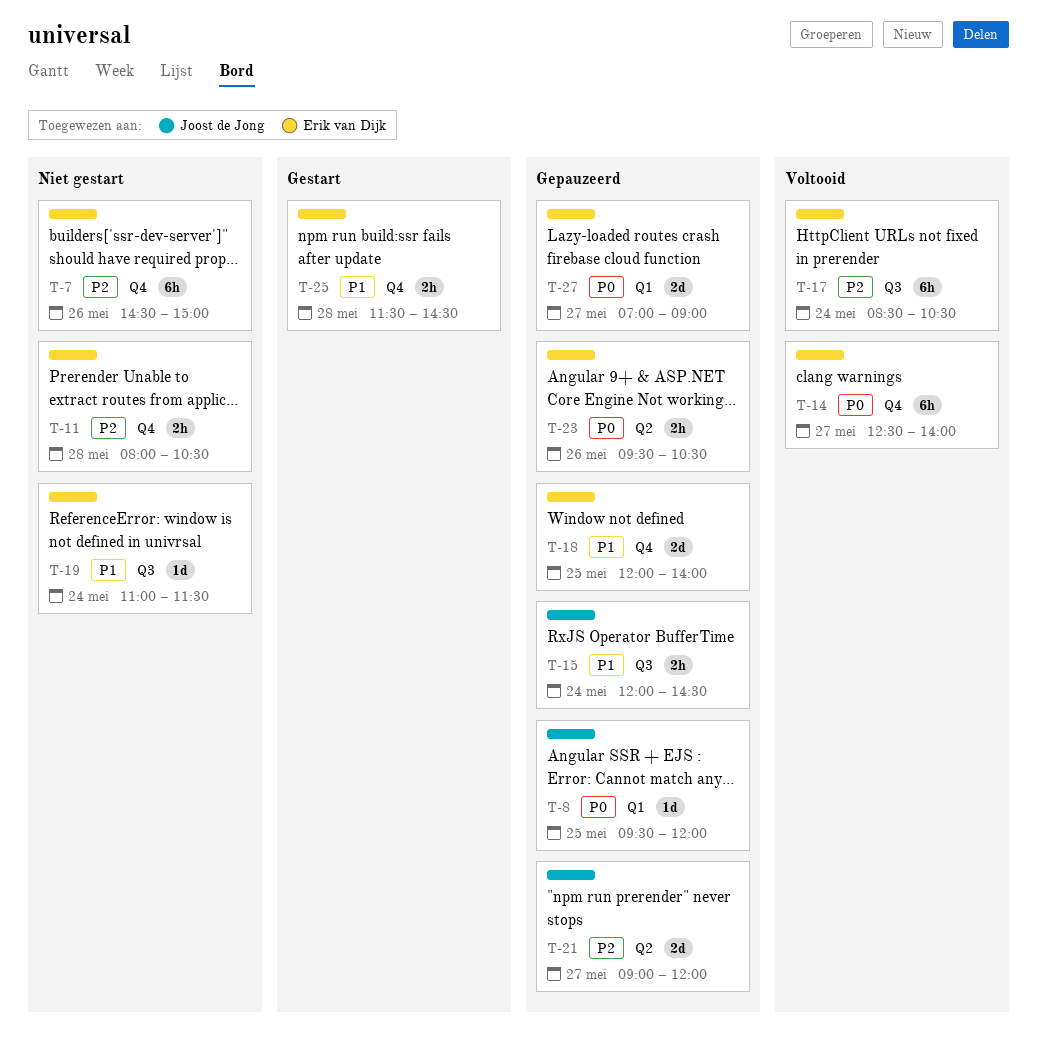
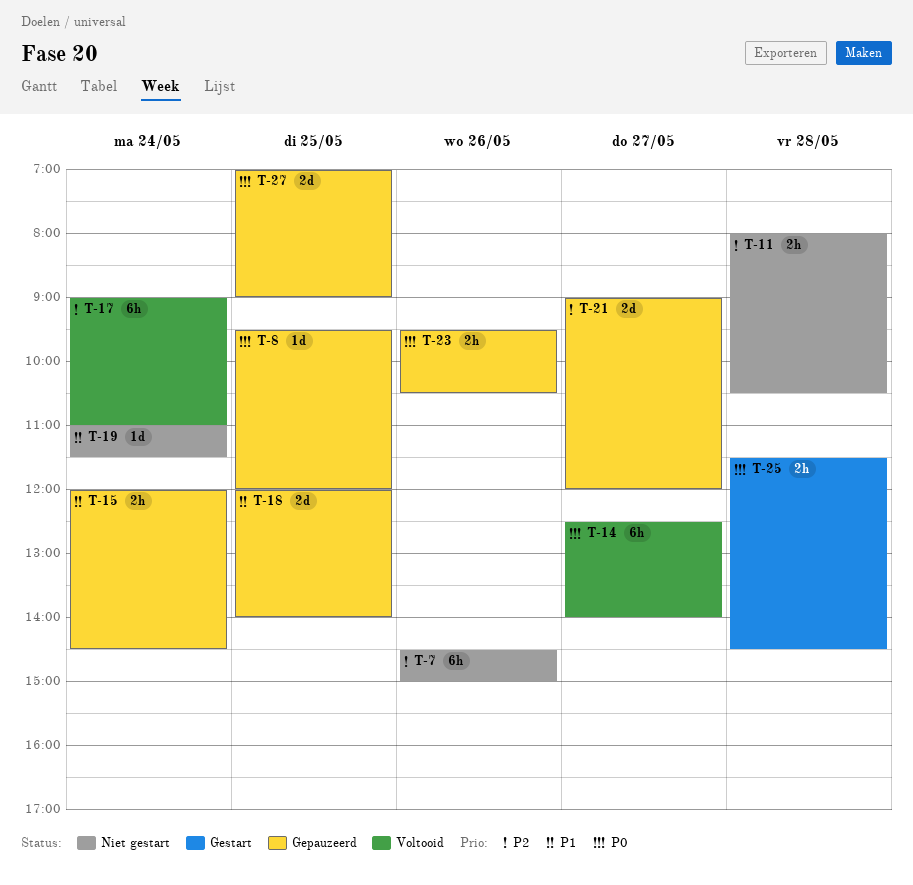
T-17, begins: 08:30 -> 09:00
T-17, ends: 10:30 -> 11:00
T-25, priority: P1 -> P0
T-27, day: May 27 -> May 25

